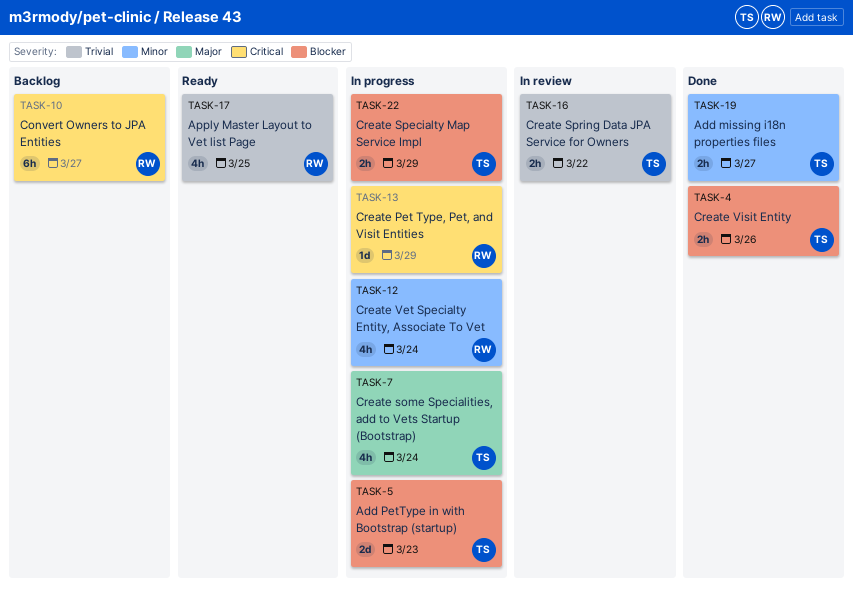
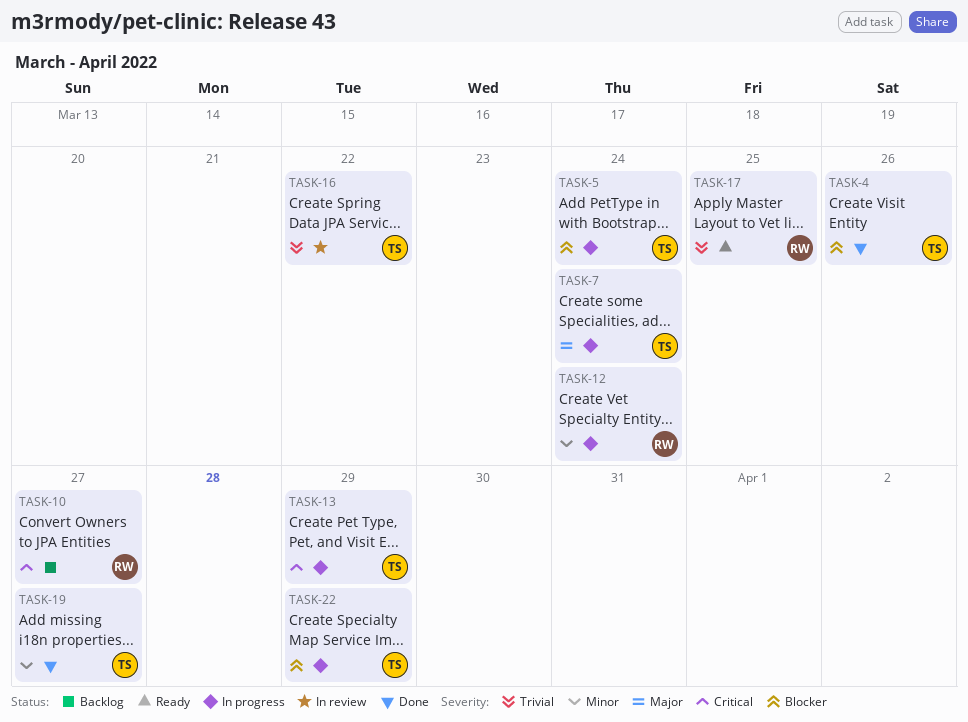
TASK-5, due: Mar 23 -> Mar 24
TASK-13, owner: RW -> TS

